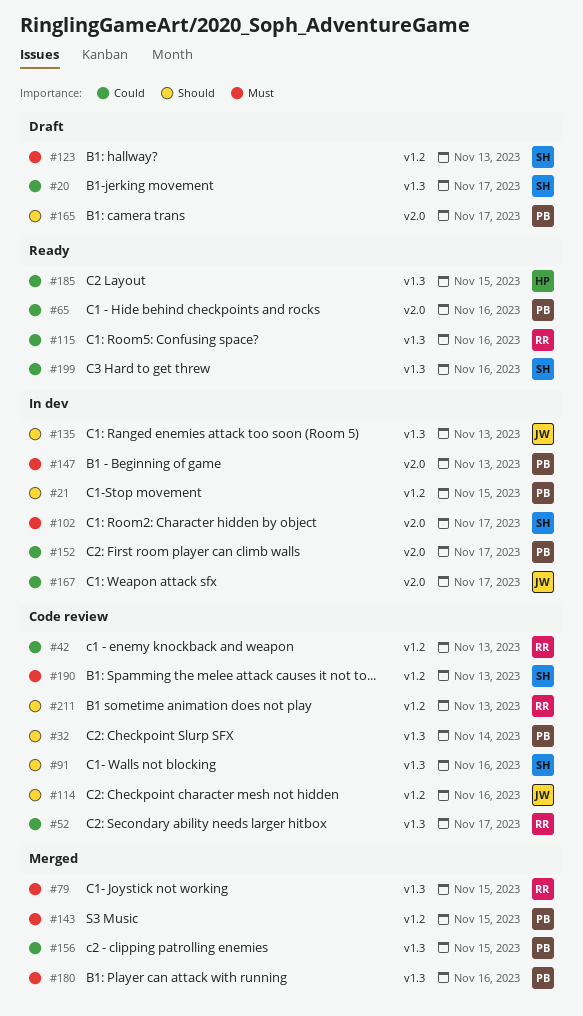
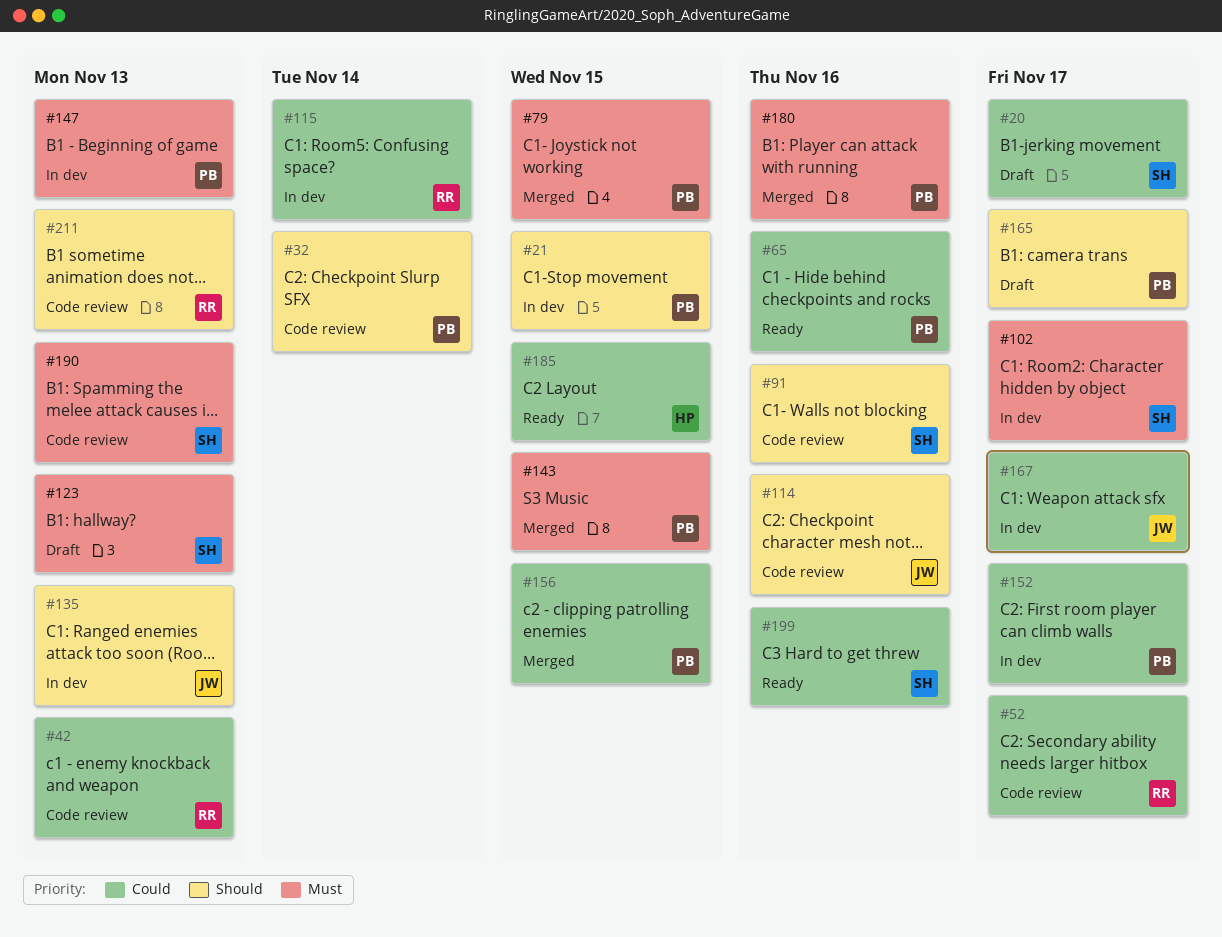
#79, owner: RR -> PB
#115, status: Ready -> In dev
#115, due: Nov 16 -> Nov 14

